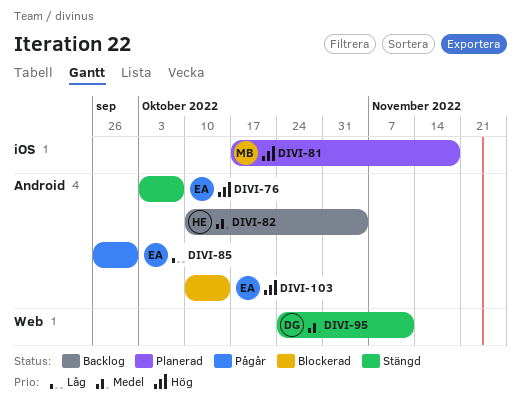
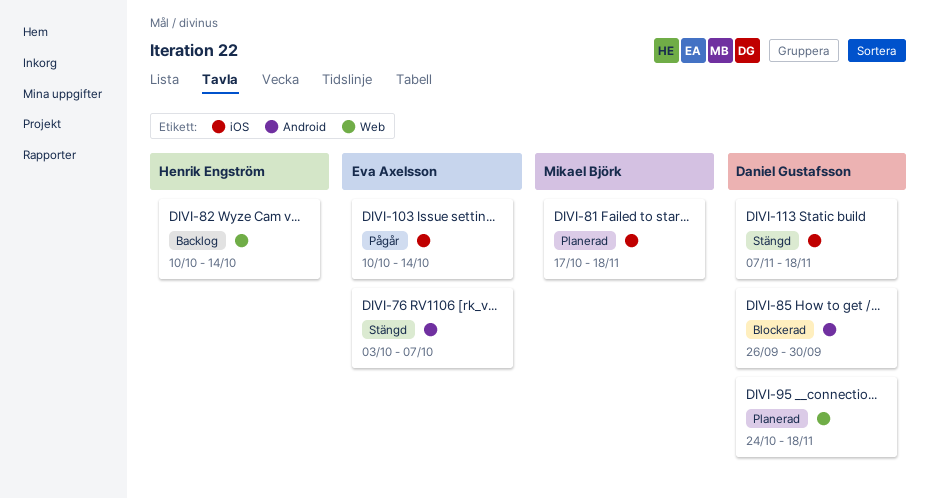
DIVI-82, label: Android -> Web
DIVI-82, due: Nov 4 -> Oct 14
DIVI-85, status: Pågår -> Blockerad
DIVI-85, owner: Eva Axelsson -> Daniel Gustafsson
DIVI-95, status: Stängd -> Planerad
DIVI-95, due: Nov 11 -> Nov 18
DIVI-103, status: Blockerad -> Pågår
DIVI-103, label: Android -> iOS
DIVI-113: none -> present

